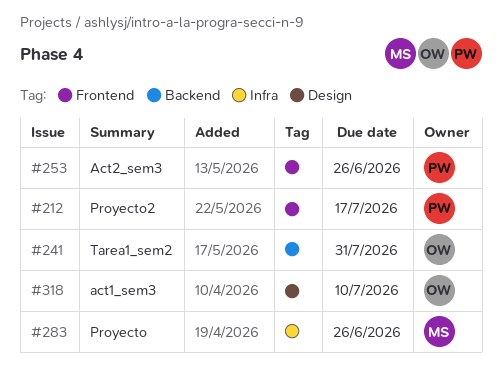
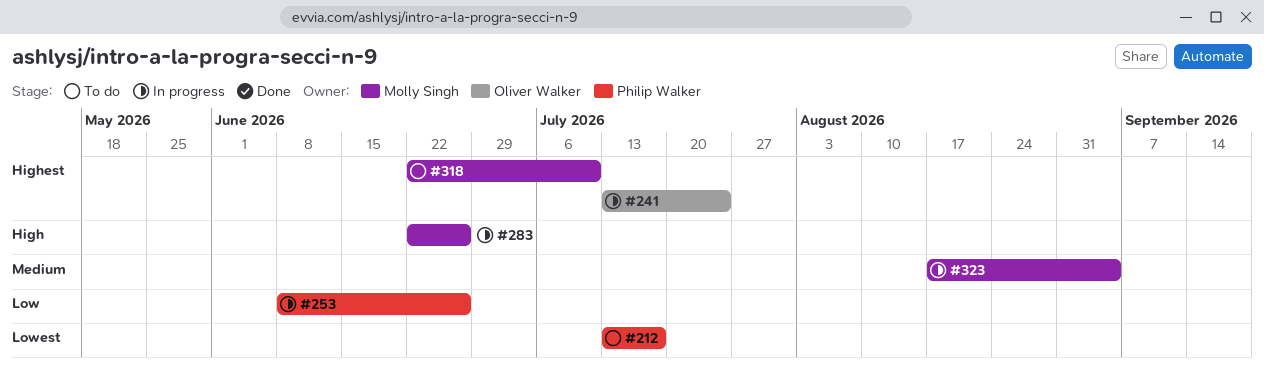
#241, due: Jul 31 -> Jul 24
#318, owner: Oliver Walker -> Molly Singh
#323: none -> present

